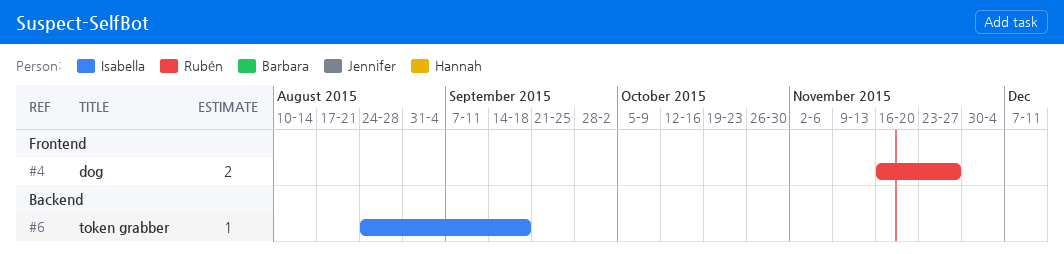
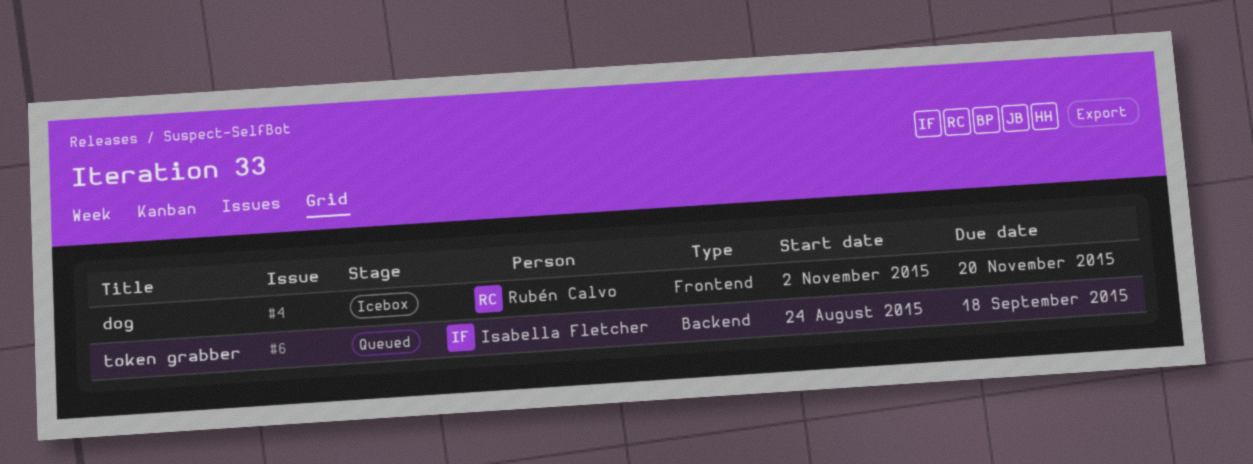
#4, start: Nov 16 -> Nov 2
#4, due: Nov 27 -> Nov 20

